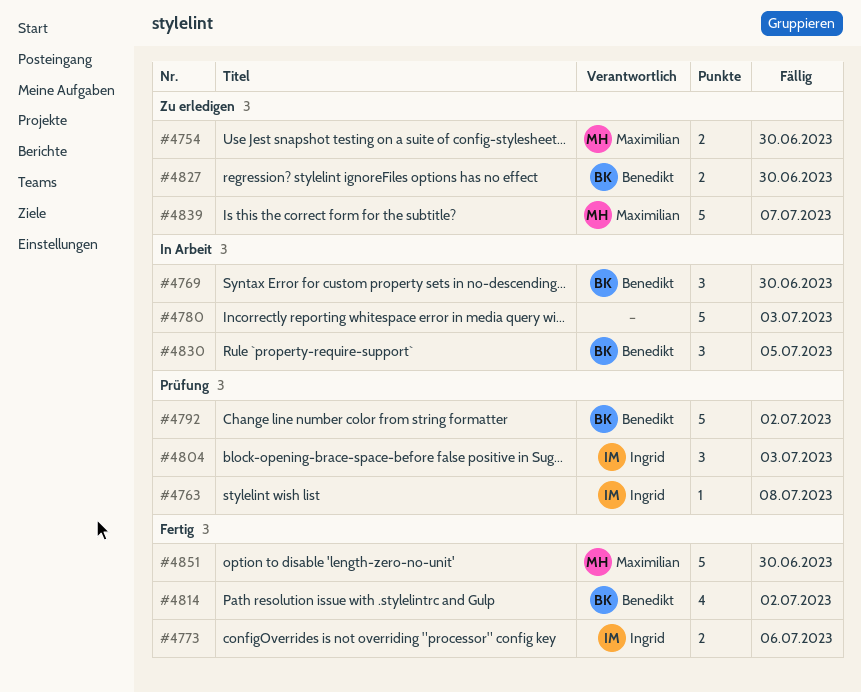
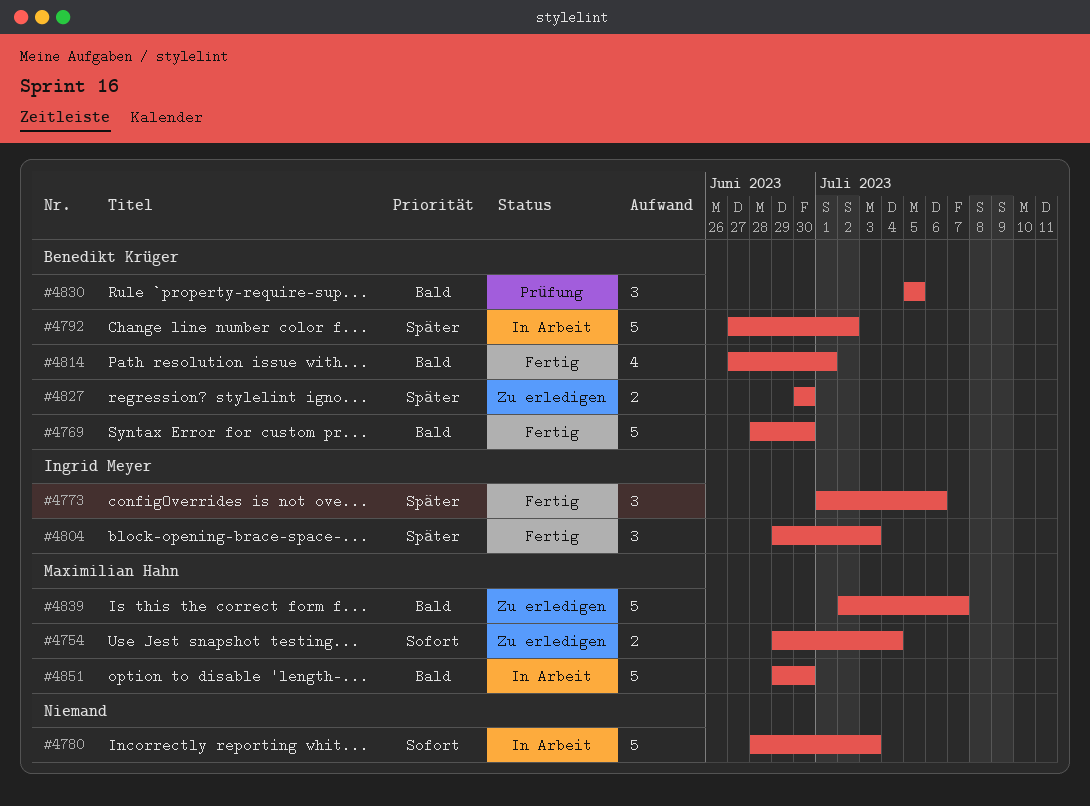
#4754, due: Jun 30 -> Jul 4
#4763: present -> none
#4769, status: In Arbeit -> Fertig
#4769, estimate: 3 -> 5
#4773, estimate: 2 -> 3
#4792, status: Prüfung -> In Arbeit
#4804, status: Prüfung -> Fertig
#4814, due: Jul 2 -> Jul 1
#4830, status: In Arbeit -> Prüfung
#4851, status: Fertig -> In Arbeit

